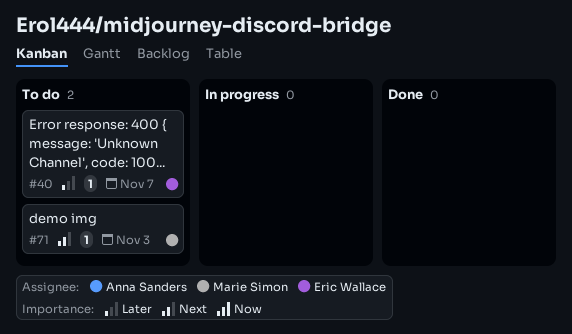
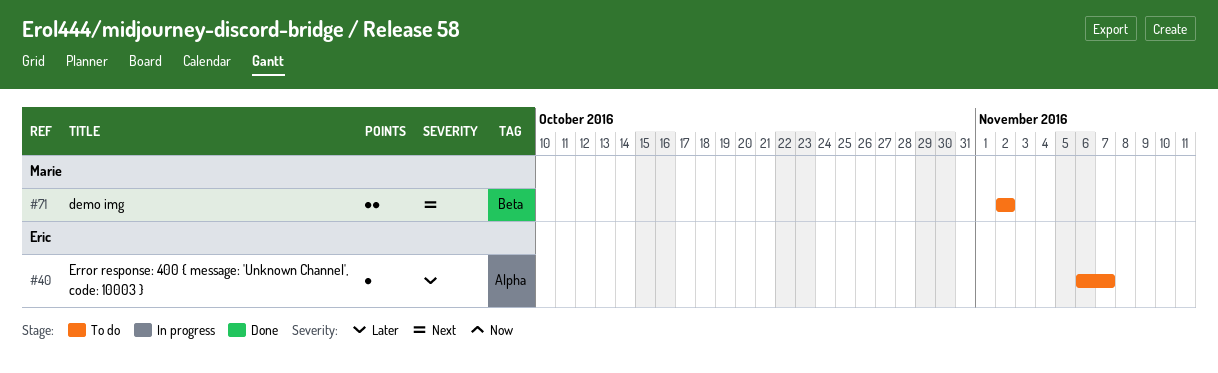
#71, estimate: 1 -> 2
#71, due: Nov 3 -> Nov 2

